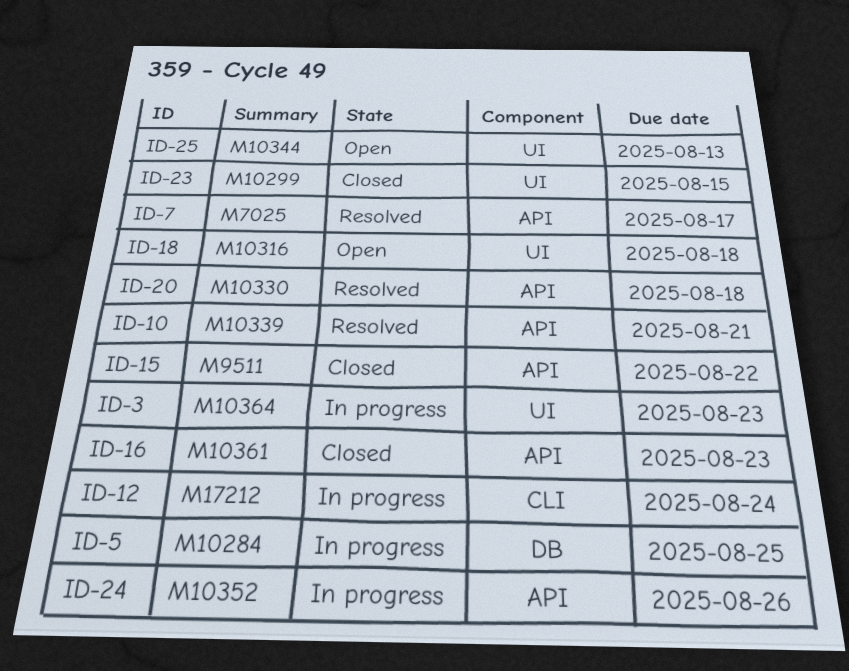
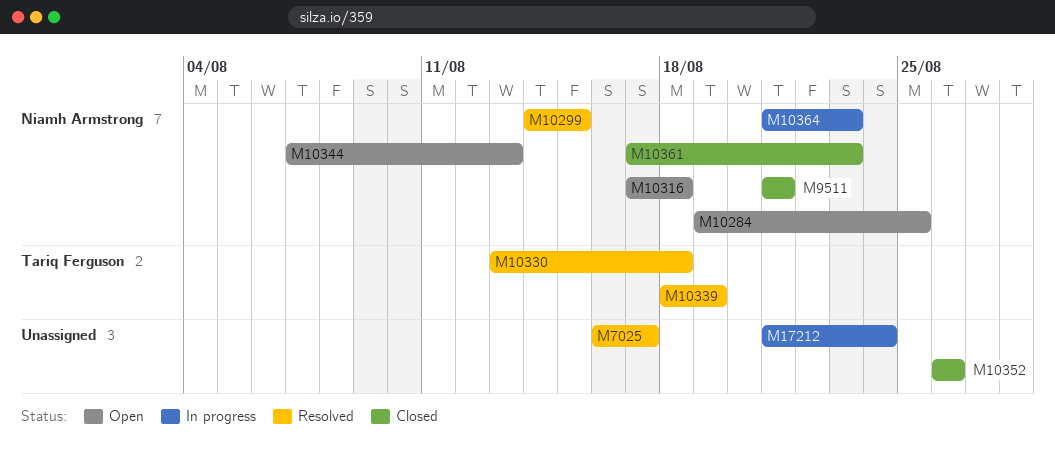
M10284, status: In progress -> Open
M10299, status: Closed -> Resolved
M10339, due: Aug 21 -> Aug 19
M10352, status: In progress -> Closed
M9511, due: Aug 22 -> Aug 21

